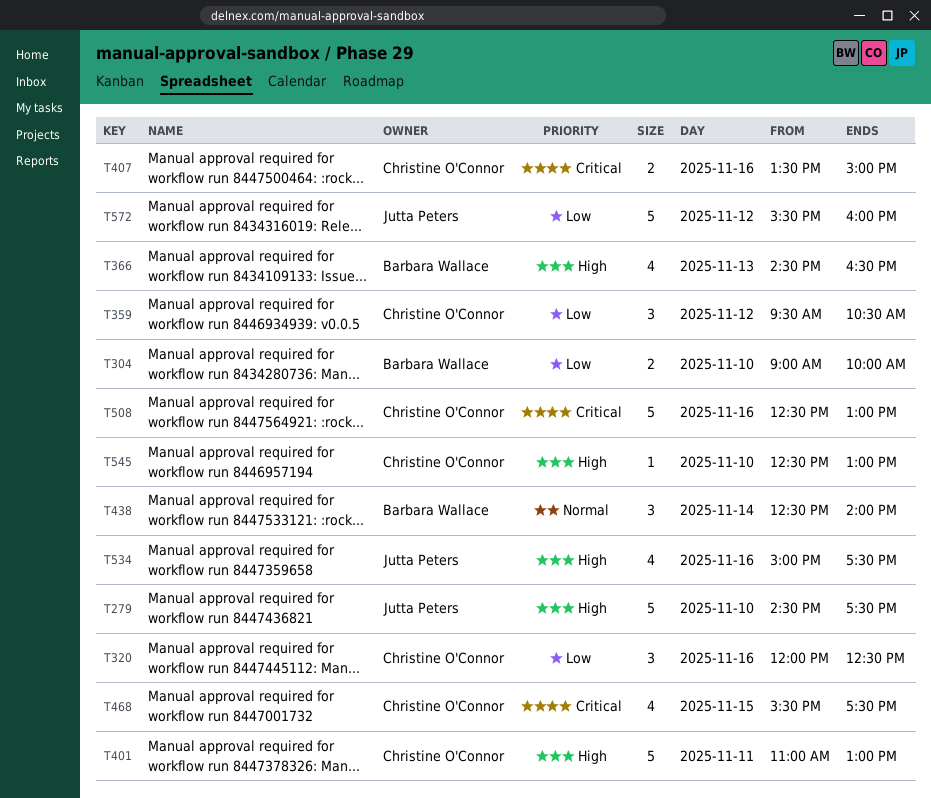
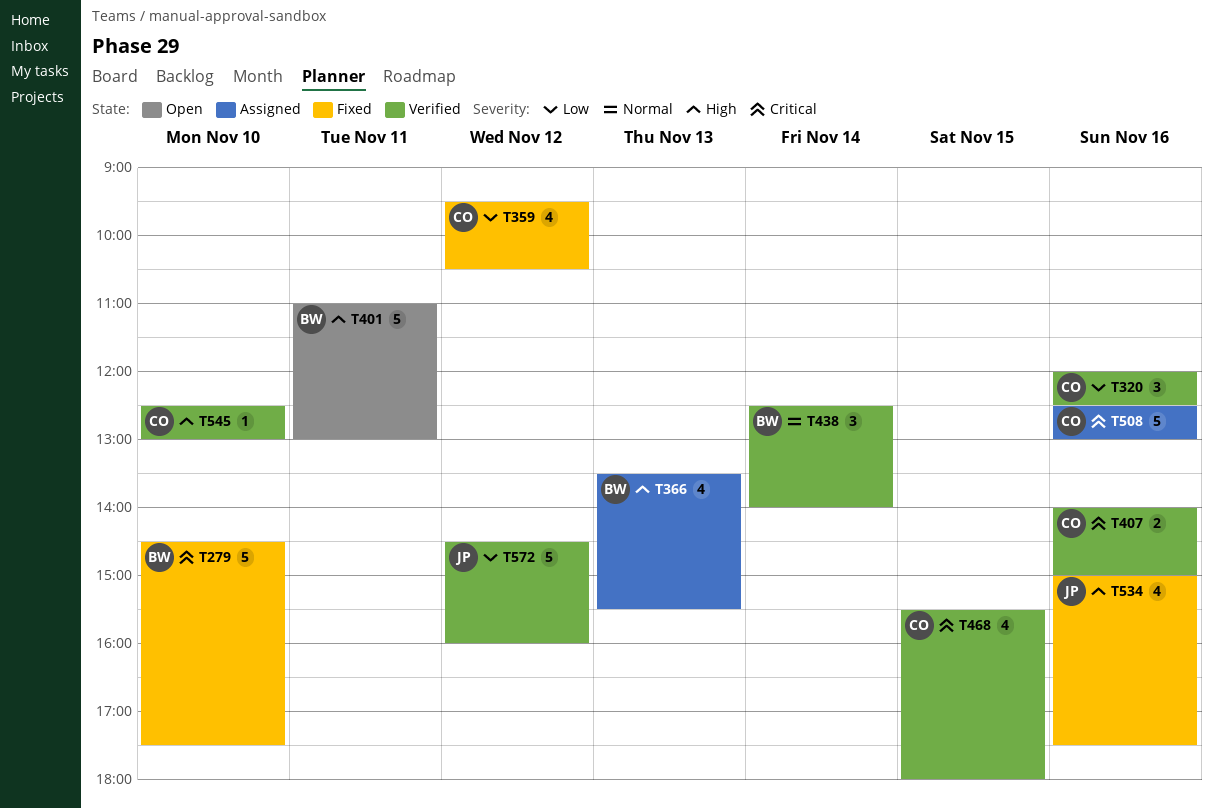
T279, owner: Jutta Peters -> Barbara Wallace
T279, priority: High -> Critical
T304: present -> none
T359, estimate: 3 -> 4
T366, begins: 14:30 -> 13:30
T366, ends: 16:30 -> 15:30
T401, owner: Christine O'Connor -> Barbara Wallace
T407, begins: 13:30 -> 14:00
T468, ends: 17:30 -> 18:00
T572, begins: 15:30 -> 14:30

